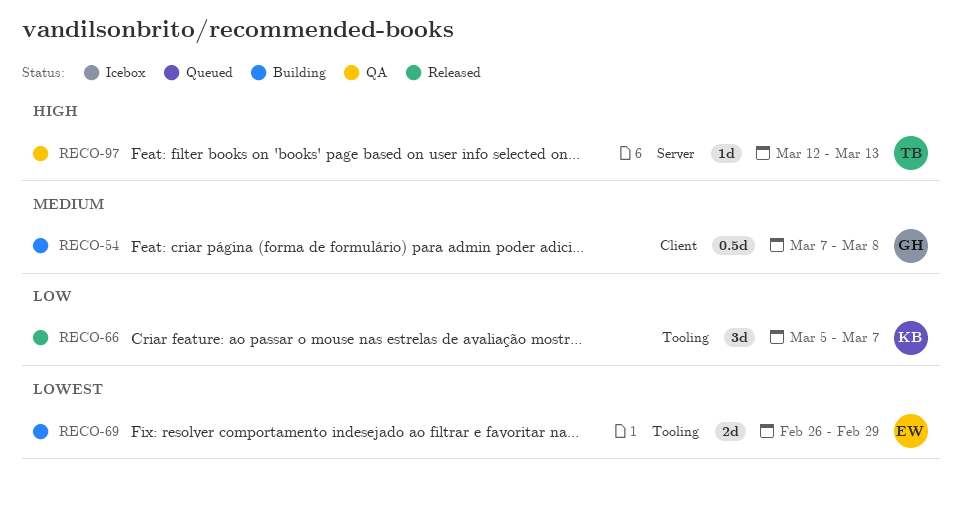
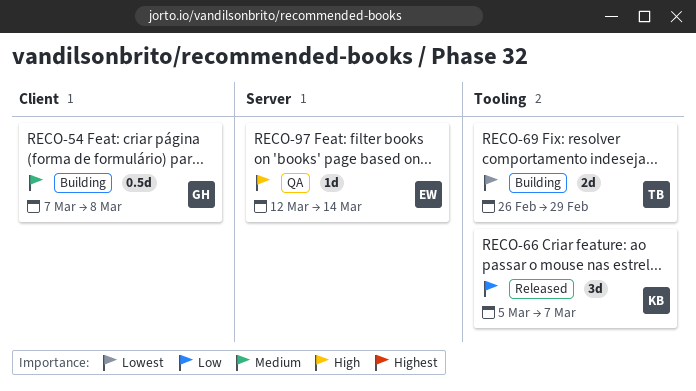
RECO-69, owner: EW -> TB
RECO-97, owner: TB -> EW
RECO-97, due: Mar 13 -> Mar 14

